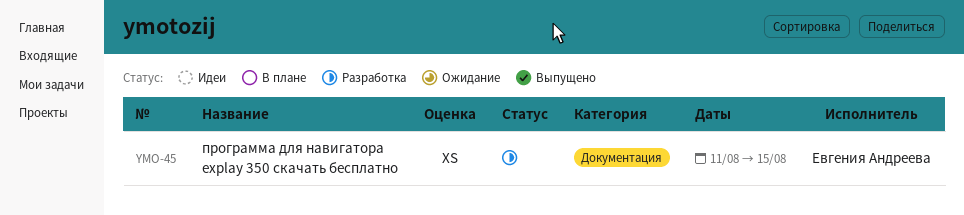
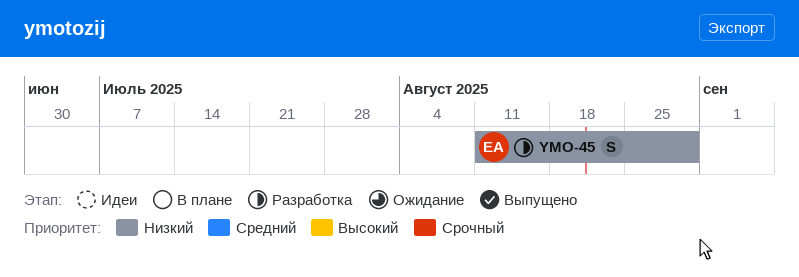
YMO-45, estimate: XS -> S
YMO-45, due: Aug 15 -> Aug 29

